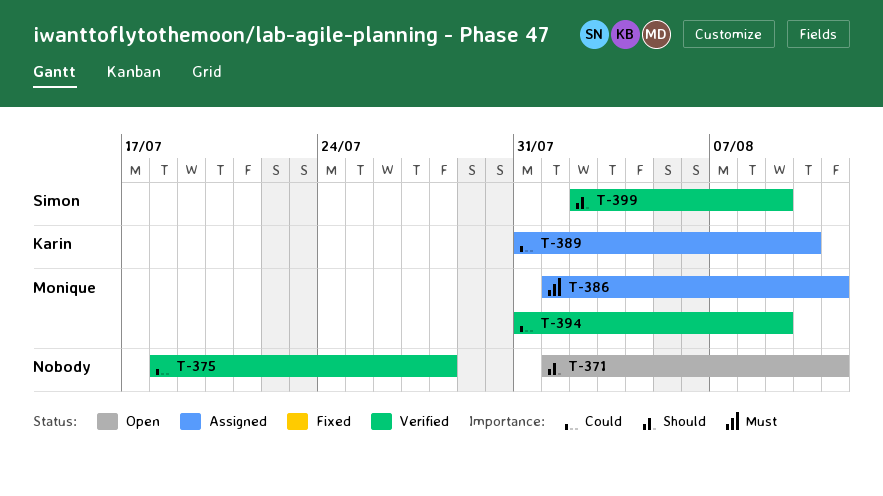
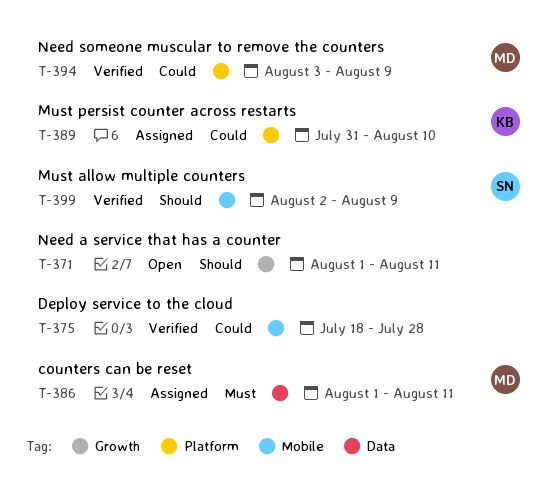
T-394, start: Jul 31 -> Aug 3

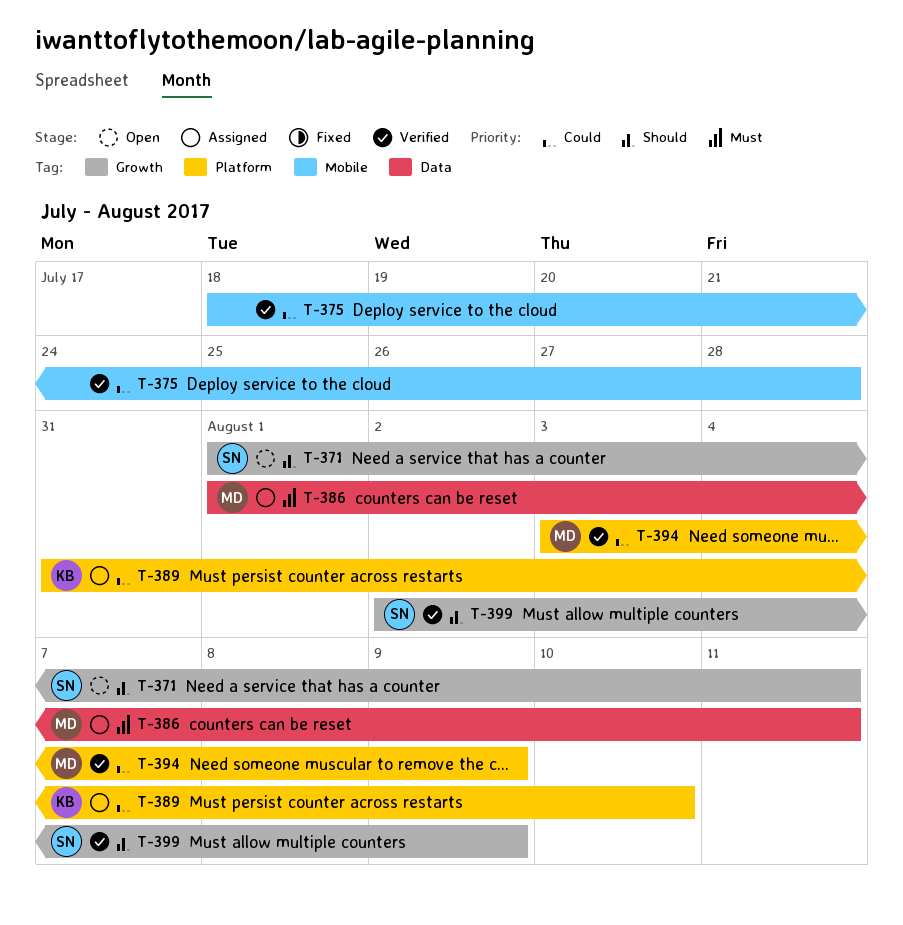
T-371, owner: none -> SN
T-399, label: Mobile -> Growth

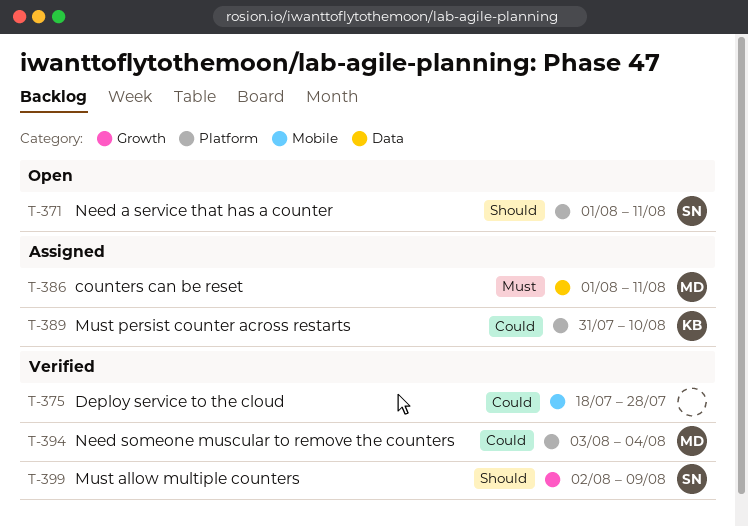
T-371, label: Growth -> Platform
T-394, due: Aug 9 -> Aug 4

